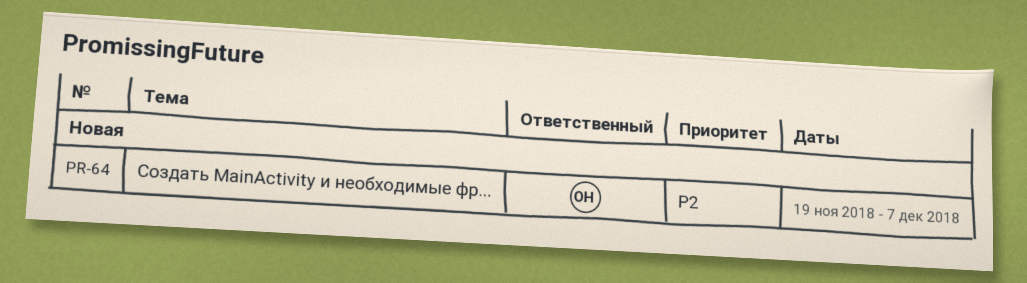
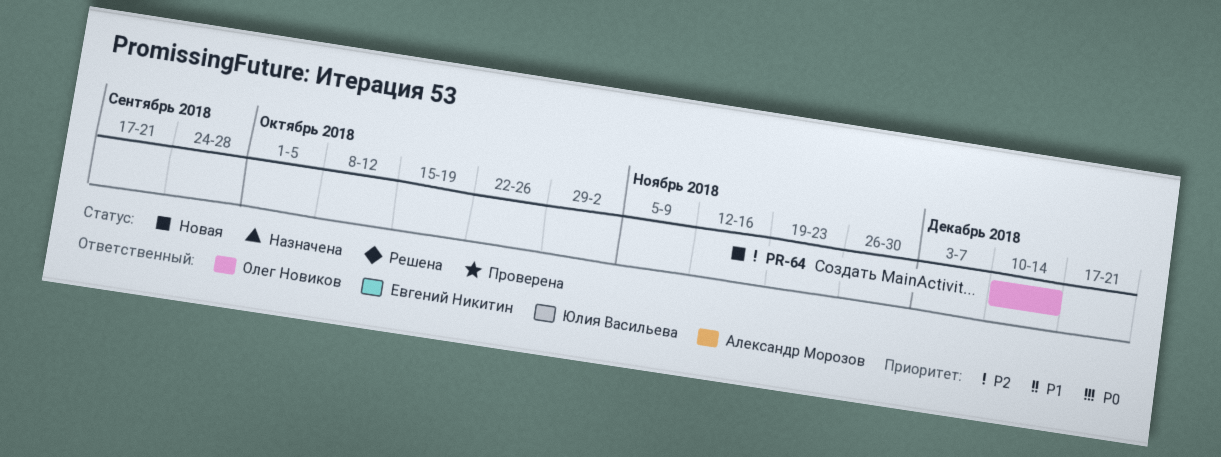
PR-64, start: Nov 19 -> Dec 10
PR-64, due: Dec 7 -> Dec 14

